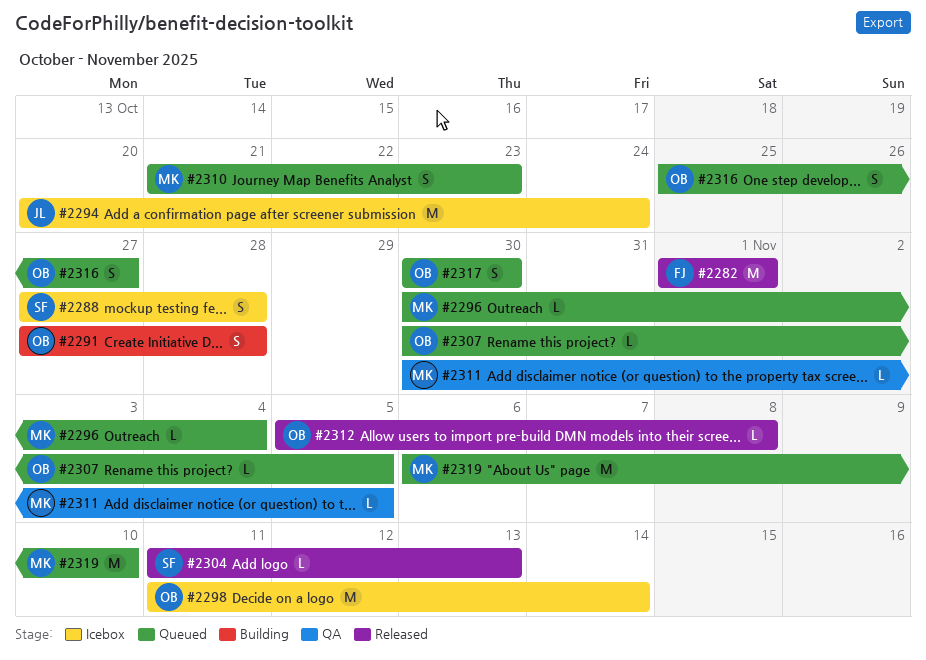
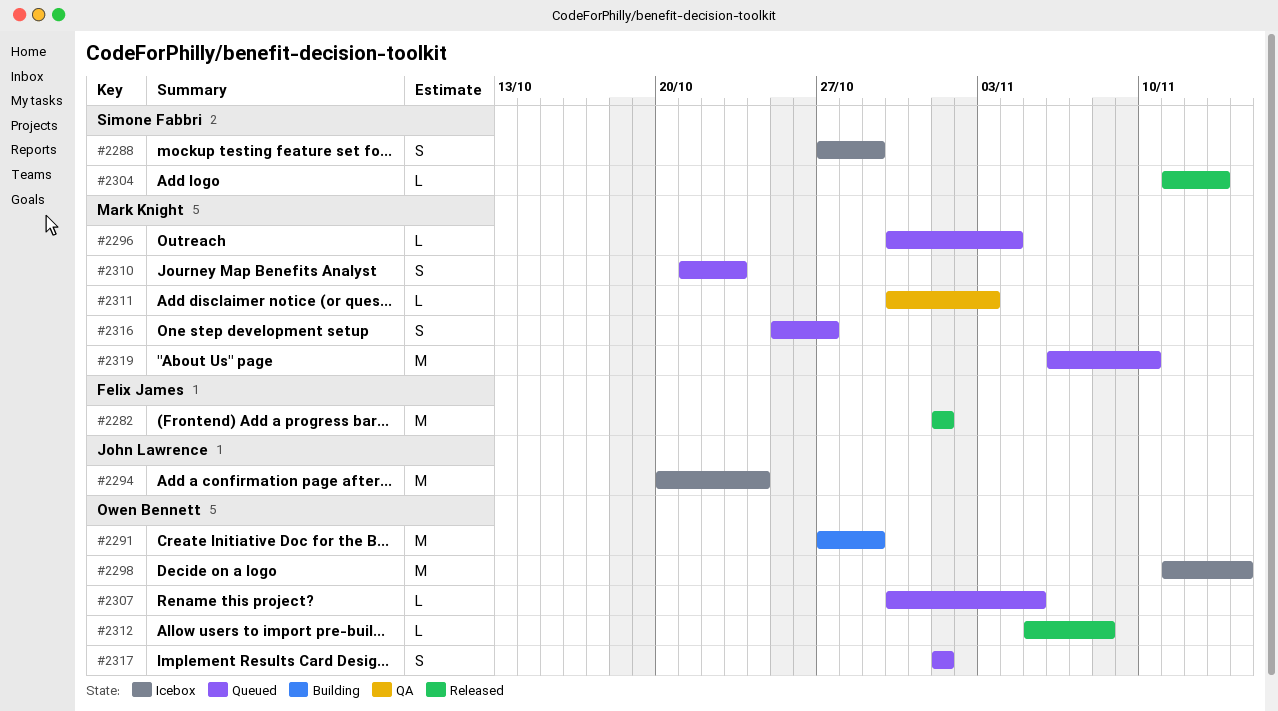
#2288, due: Oct 28 -> Oct 29
#2291, estimate: S -> M
#2291, due: Oct 28 -> Oct 29
#2311, due: Nov 5 -> Nov 3
#2316, owner: Owen Bennett -> Mark Knight
#2317, start: Oct 30 -> Nov 1
#2317, due: Oct 30 -> Nov 1

